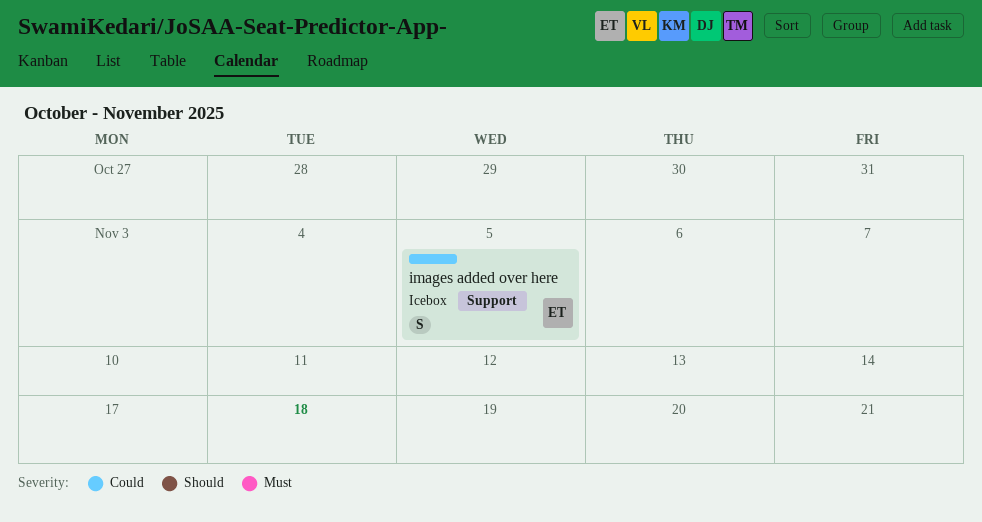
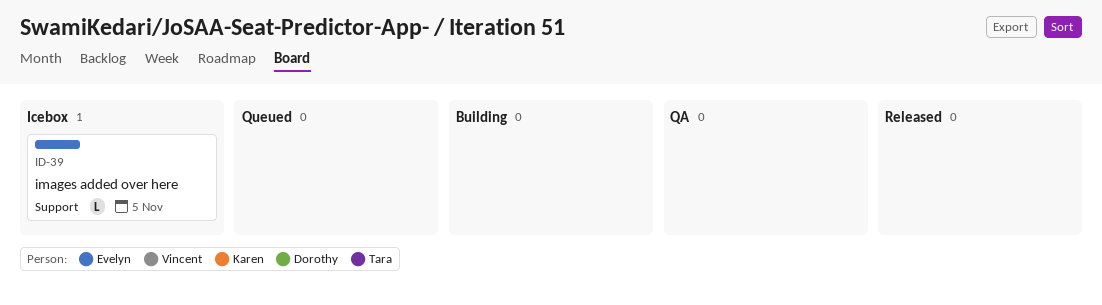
images added over here, estimate: S -> L

